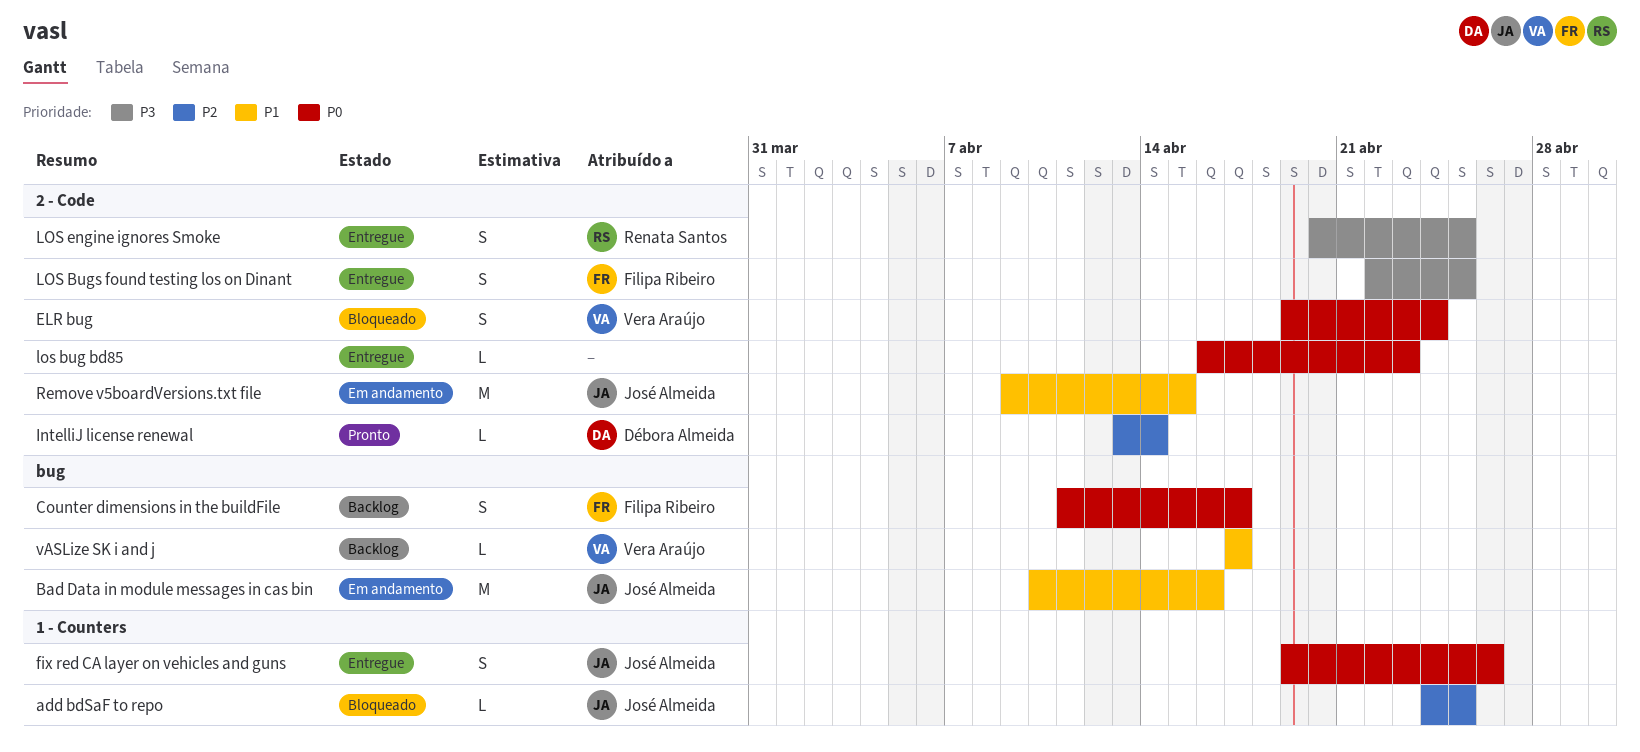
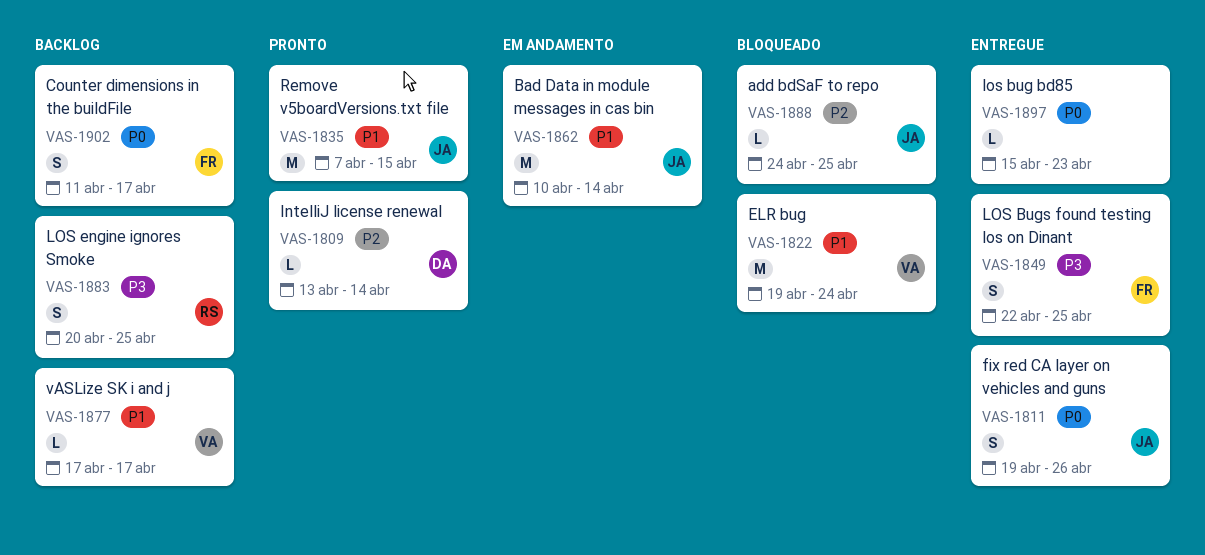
Bad Data in module messages in cas bin, due: Apr 16 -> Apr 14
ELR bug, priority: P0 -> P1
ELR bug, estimate: S -> M
los bug bd85, start: Apr 16 -> Apr 15
LOS engine ignores Smoke, status: Entregue -> Backlog
Remove v5boardVersions.txt file, status: Em andamento -> Pronto
Remove v5boardVersions.txt file, start: Apr 9 -> Apr 7

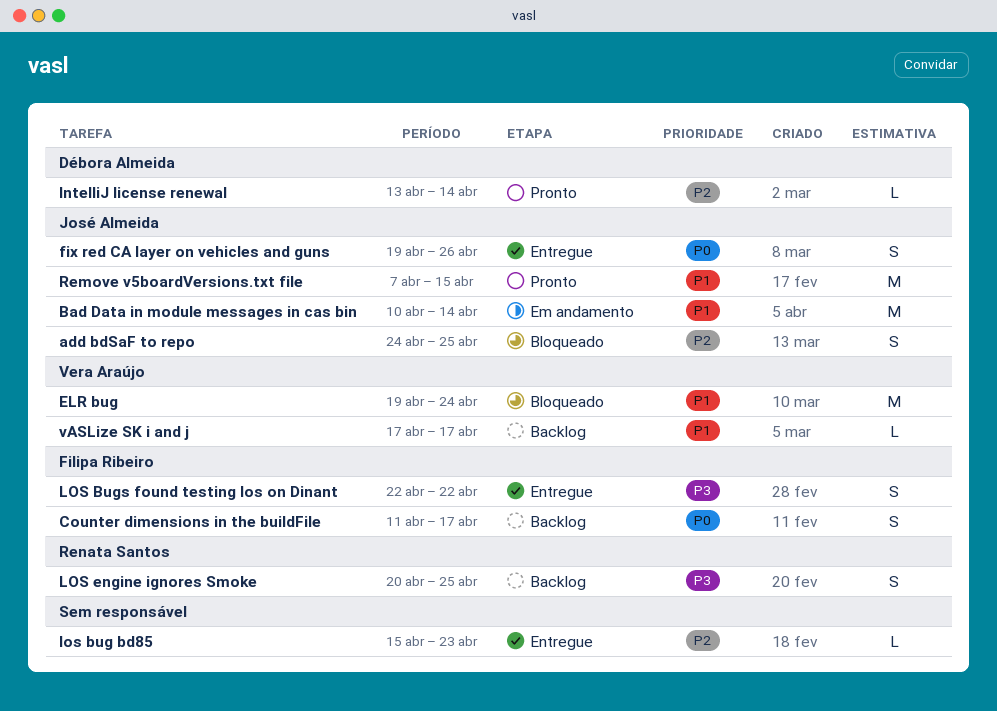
add bdSaF to repo, estimate: L -> S
los bug bd85, priority: P0 -> P2
LOS Bugs found testing los on Dinant, due: Apr 25 -> Apr 22

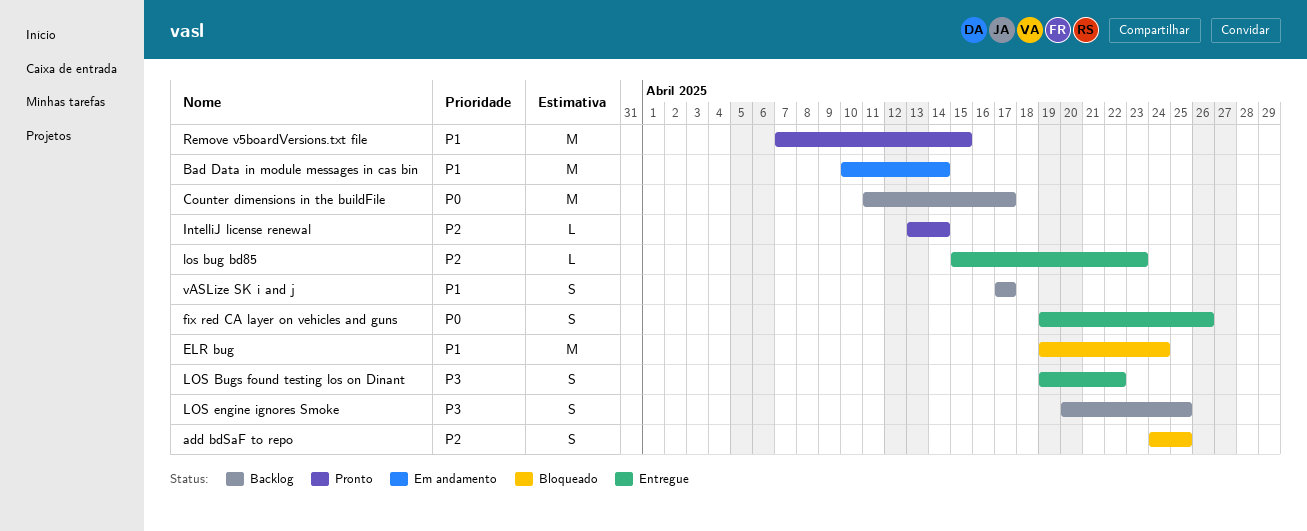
Counter dimensions in the buildFile, estimate: S -> M
LOS Bugs found testing los on Dinant, start: Apr 22 -> Apr 19
vASLize SK i and j, estimate: L -> S

